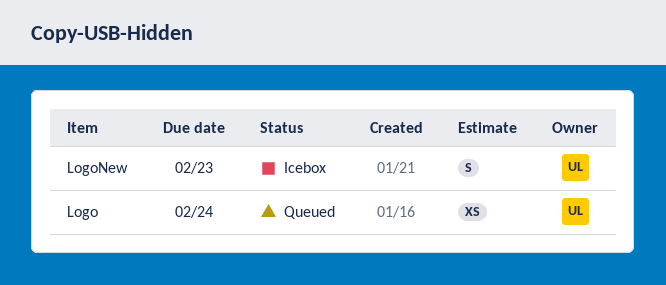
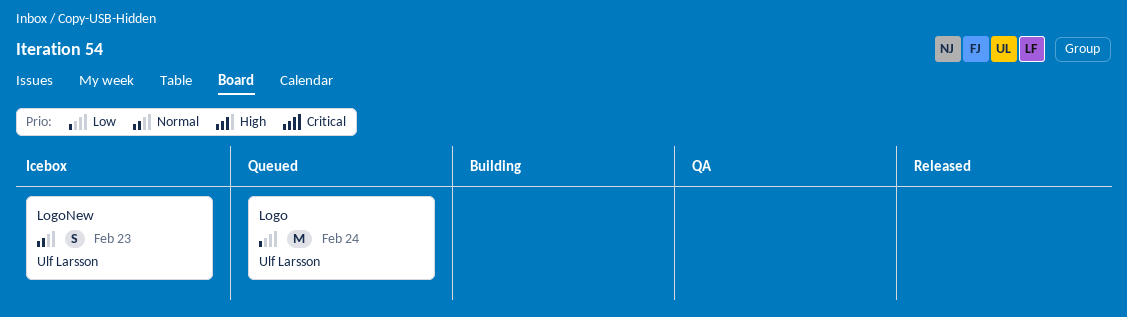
Logo, estimate: XS -> M

